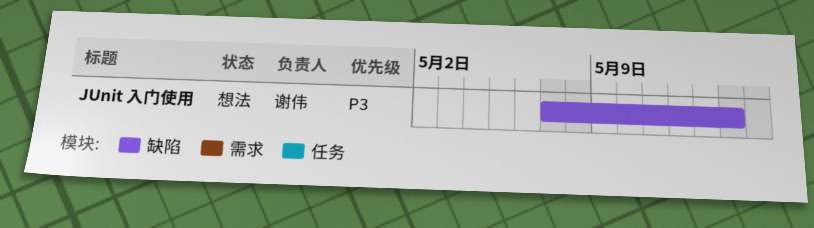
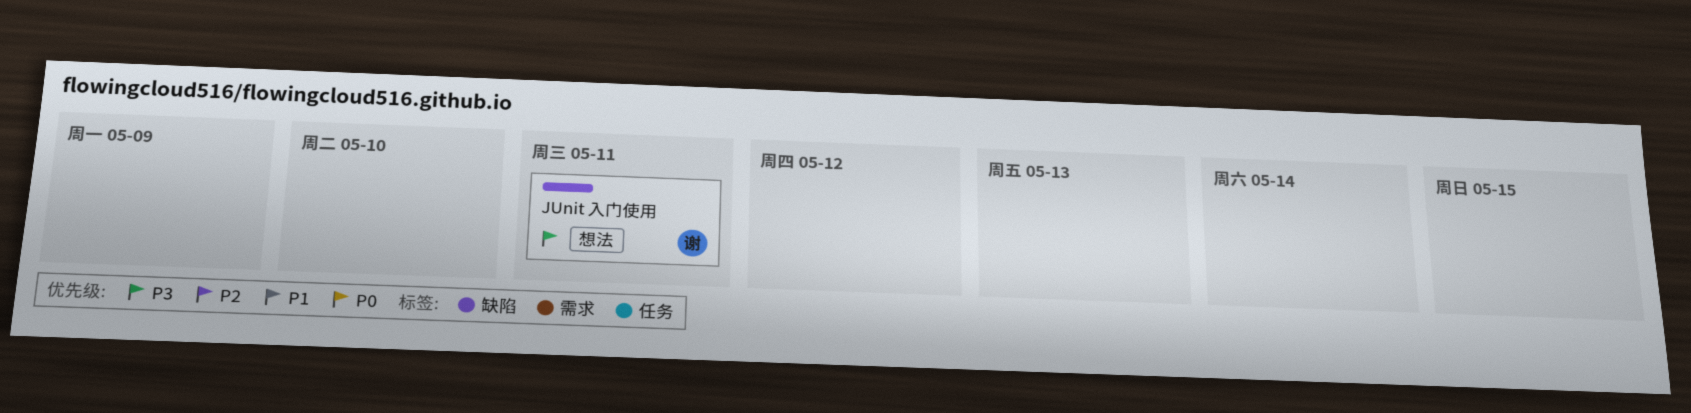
JUnit 入门使用, due: May 14 -> May 11

